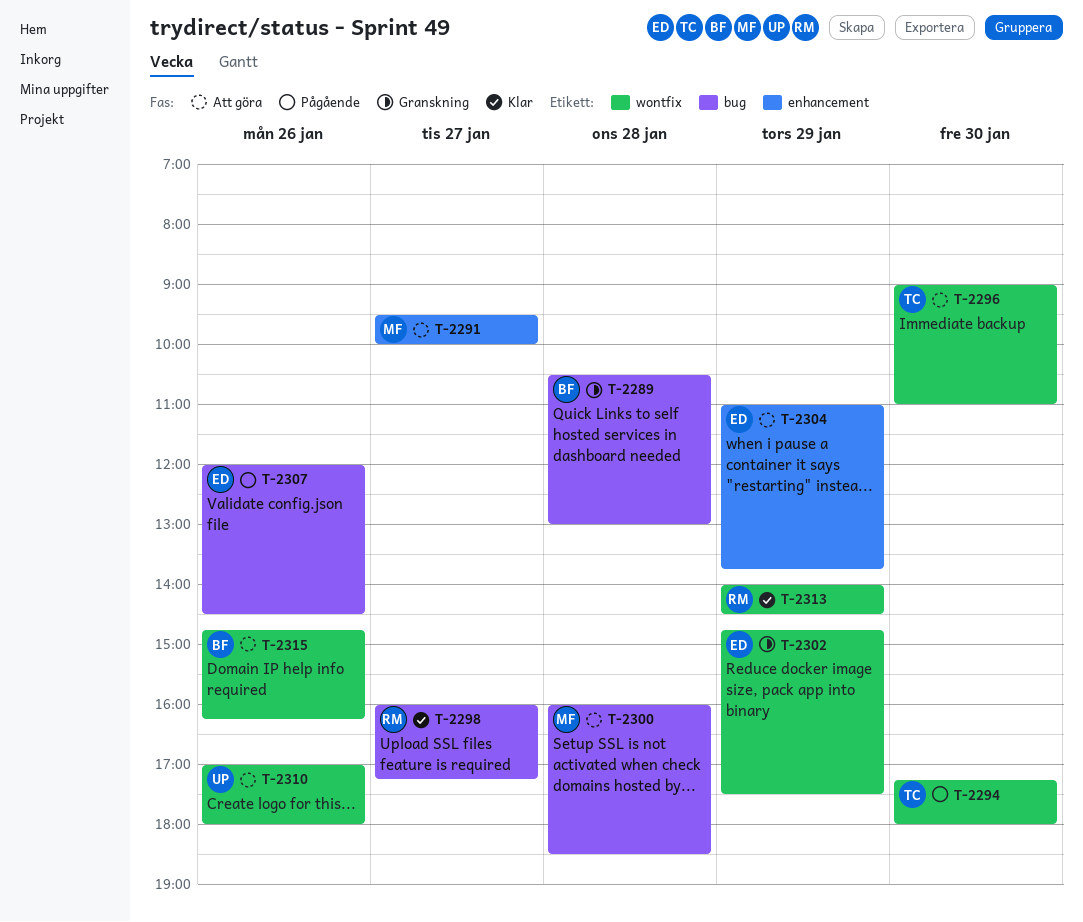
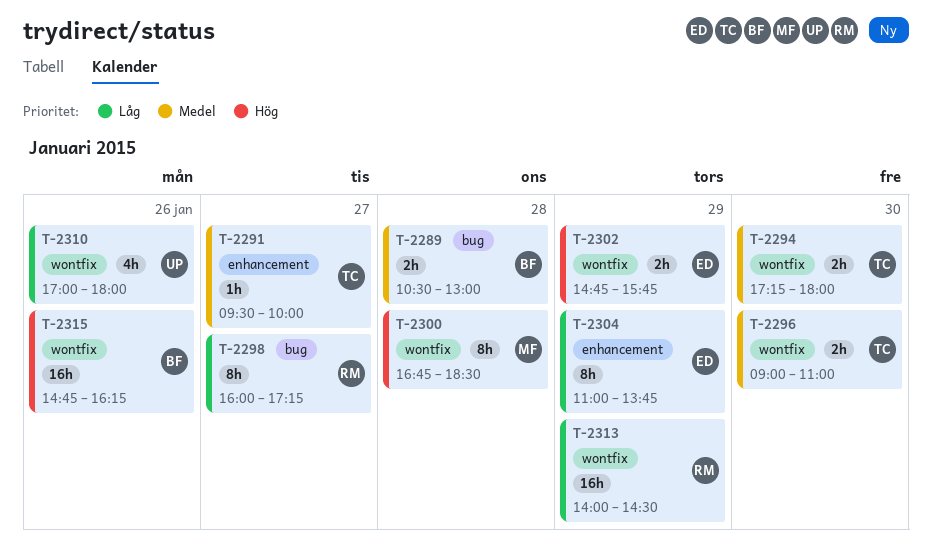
T-2291, owner: MF -> TC
T-2300, label: bug -> wontfix
T-2300, begins: 16:00 -> 16:45
T-2302, ends: 17:30 -> 15:45
T-2307: present -> none

